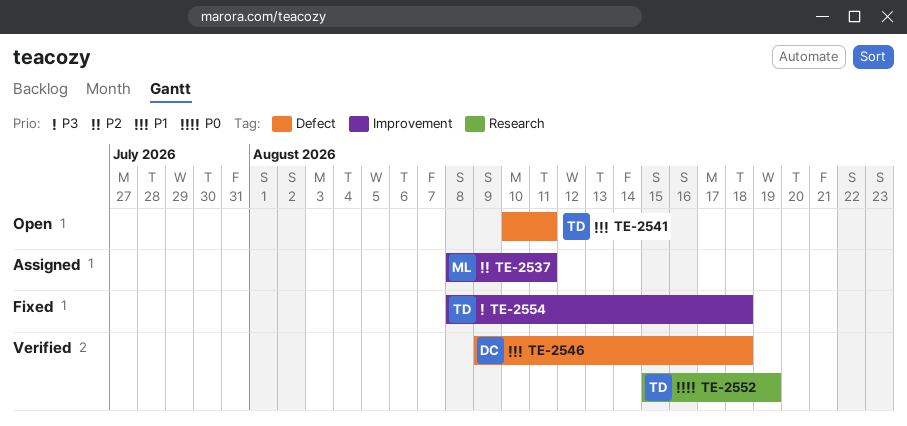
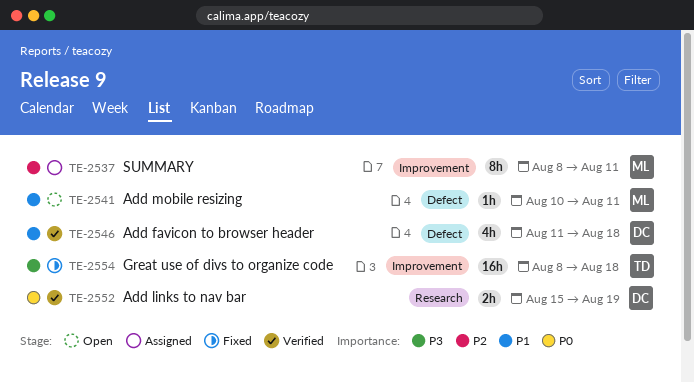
TE-2541, owner: TD -> ML
TE-2546, start: Aug 9 -> Aug 11
TE-2552, owner: TD -> DC

